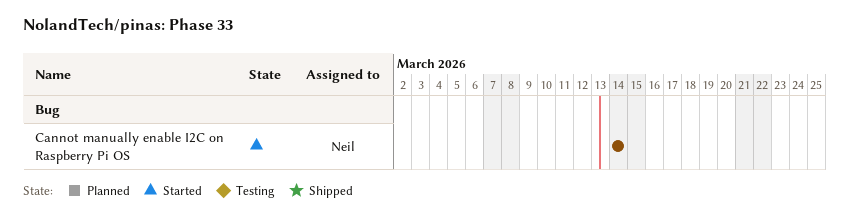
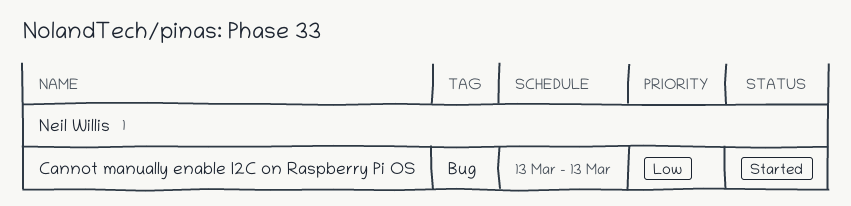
Cannot manually enable I2C on Raspberry Pi OS, start: Mar 14 -> Mar 13
Cannot manually enable I2C on Raspberry Pi OS, due: Mar 14 -> Mar 13

